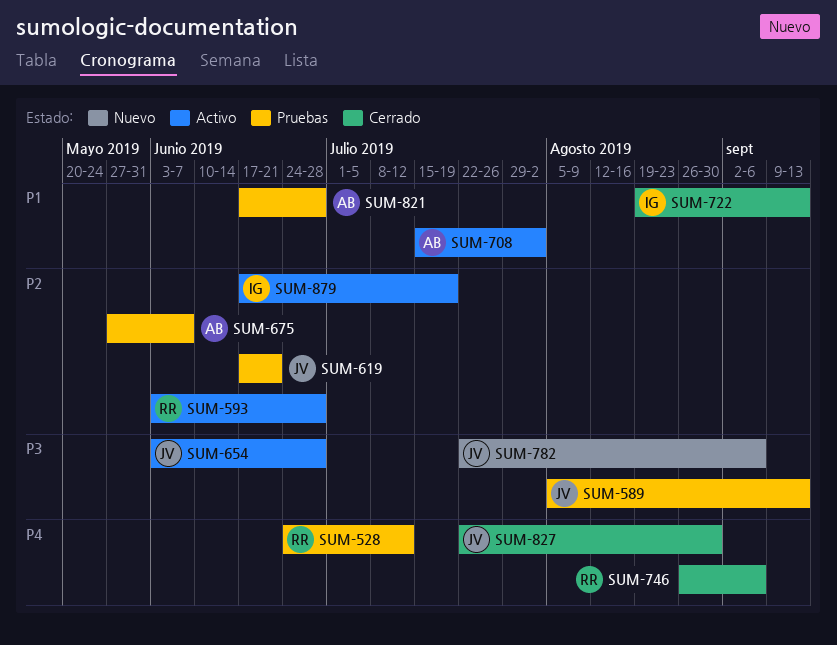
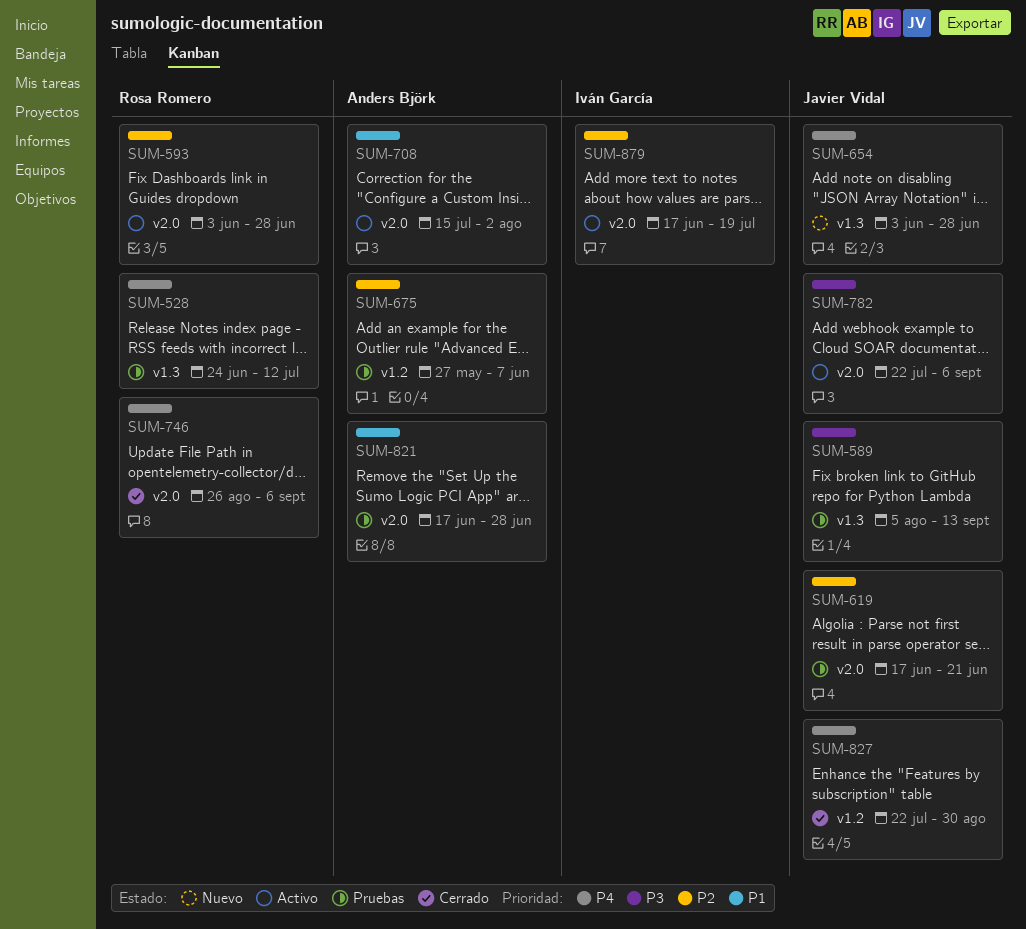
SUM-654, status: Activo -> Nuevo
SUM-654, priority: P3 -> P4
SUM-722: present -> none
SUM-782, status: Nuevo -> Activo

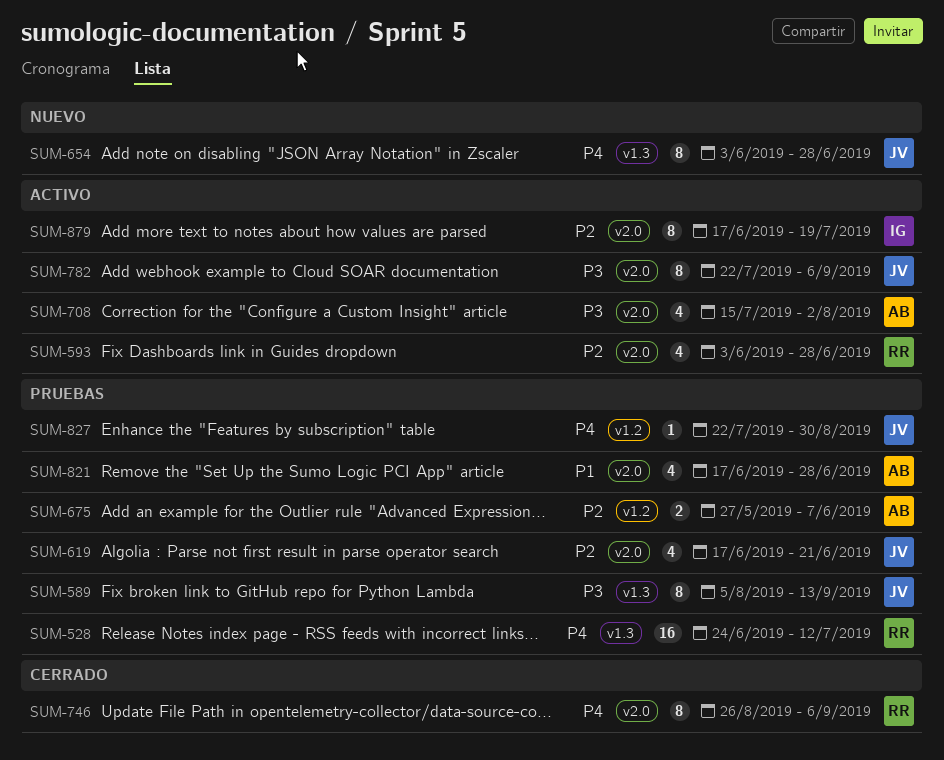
SUM-708, priority: P1 -> P3
SUM-827, status: Cerrado -> Pruebas

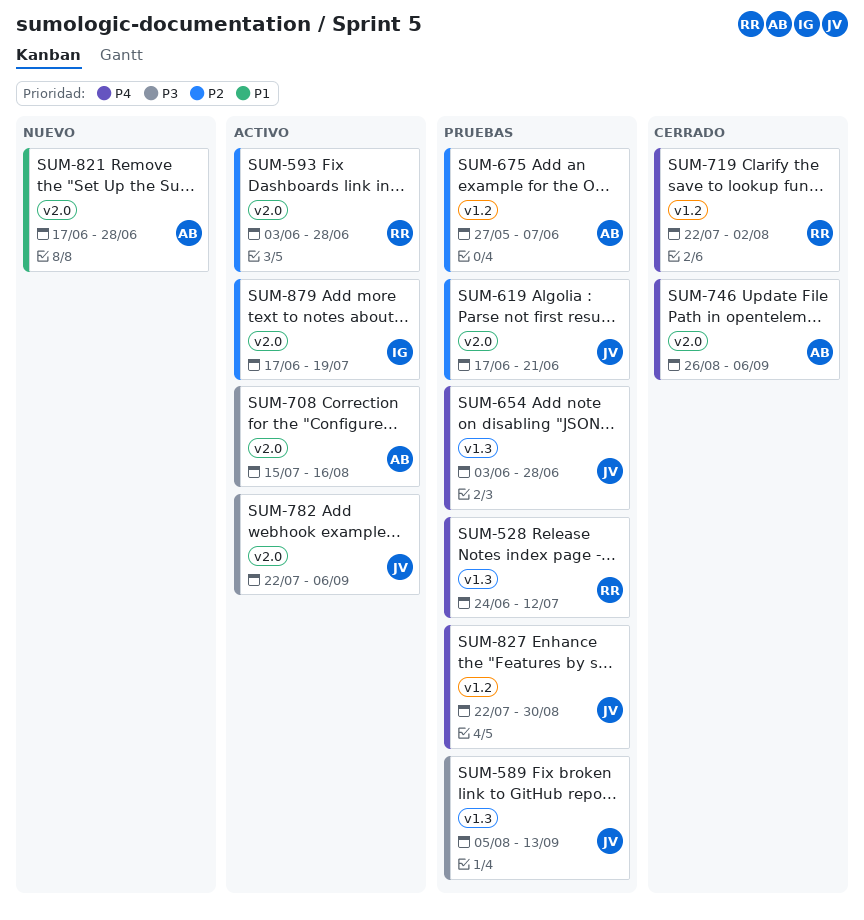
SUM-654, status: Nuevo -> Pruebas
SUM-708, due: Aug 2 -> Aug 16
SUM-719: none -> present
SUM-746, owner: RR -> AB
SUM-821, status: Pruebas -> Nuevo

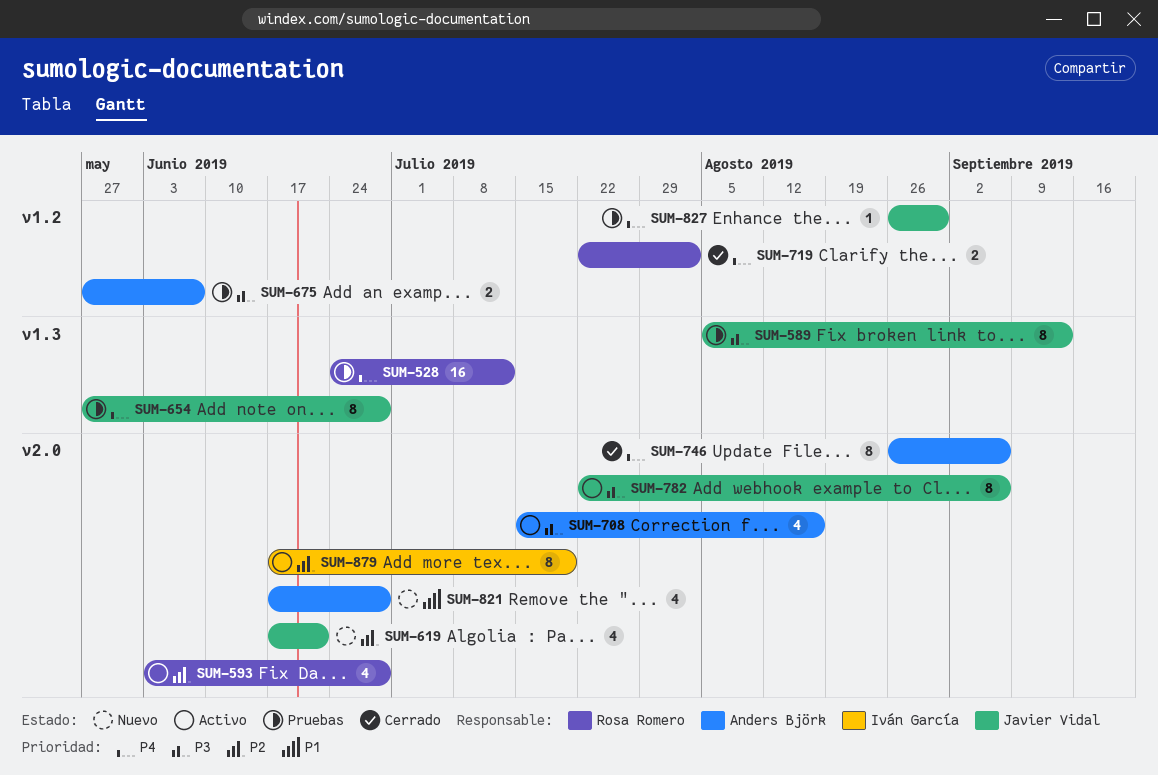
SUM-619, status: Pruebas -> Nuevo
SUM-654, start: Jun 3 -> May 27
SUM-675, priority: P2 -> P3
SUM-827, start: Jul 22 -> Aug 26

